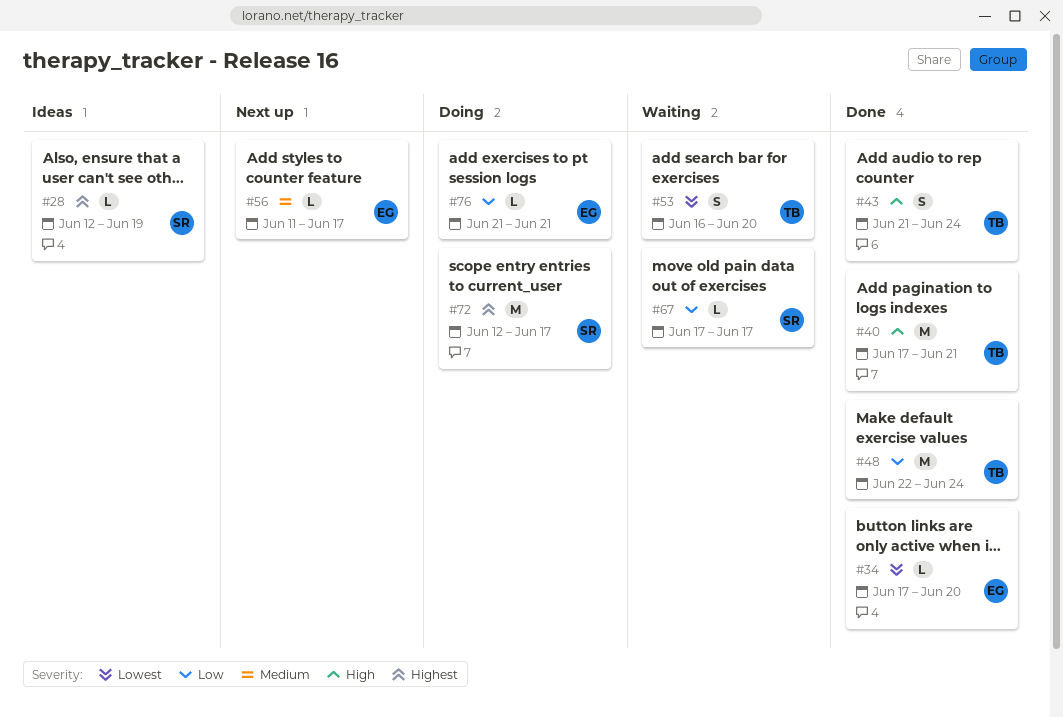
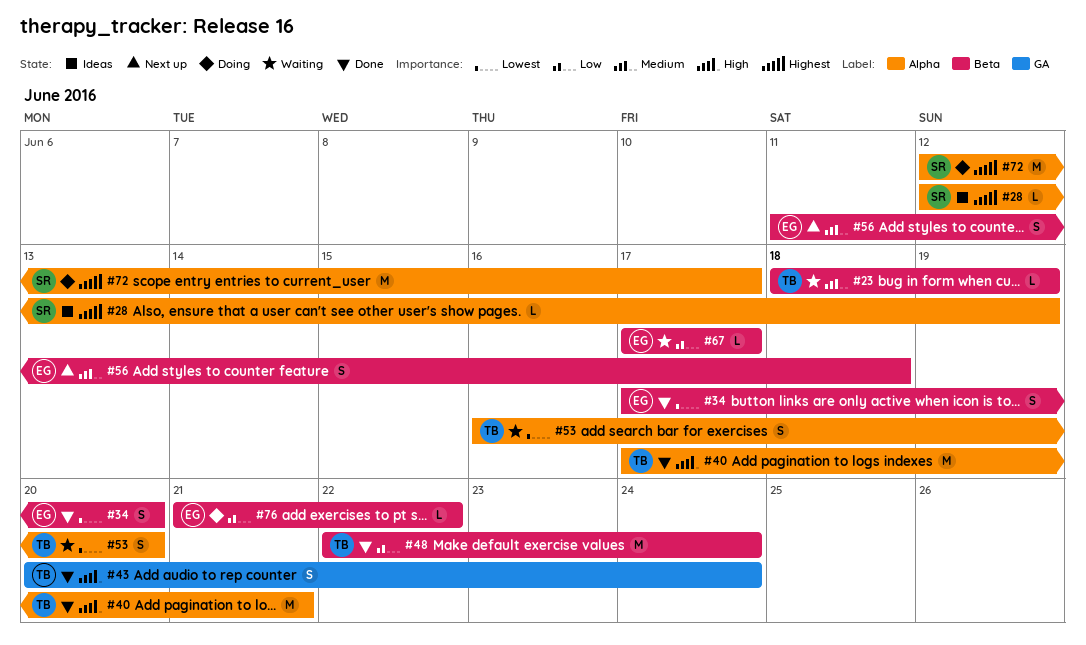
#23: none -> present
#34, estimate: L -> S
#43, start: Jun 21 -> Jun 20
#56, estimate: L -> S
#56, due: Jun 17 -> Jun 18
#67, owner: SR -> EG
#76, due: Jun 21 -> Jun 22

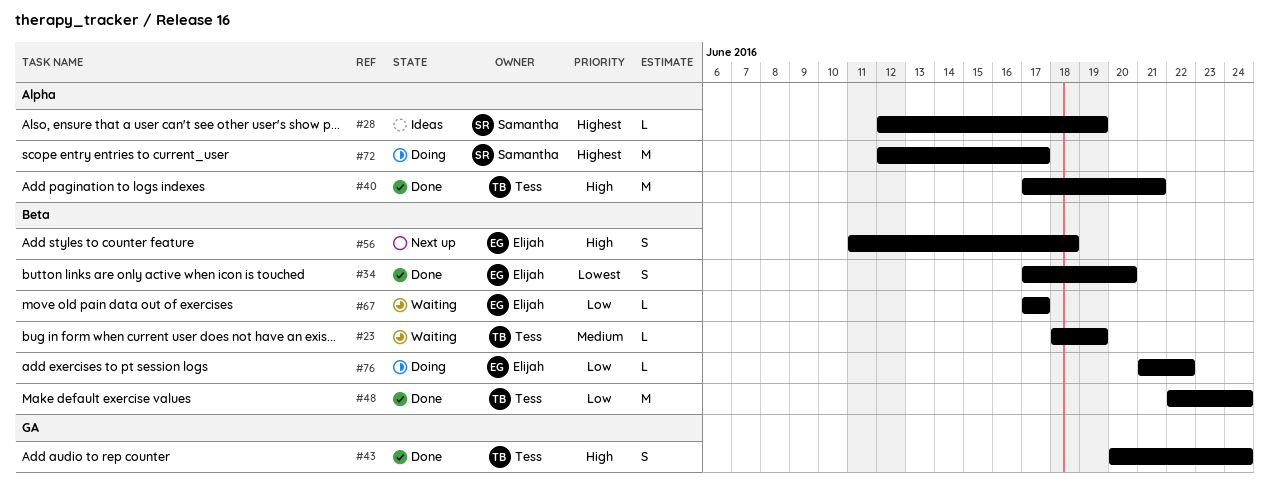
#53: present -> none
#56, priority: Medium -> High

